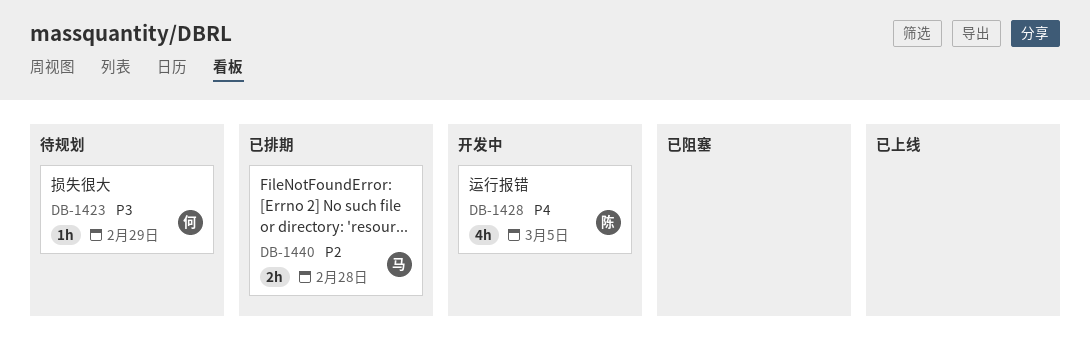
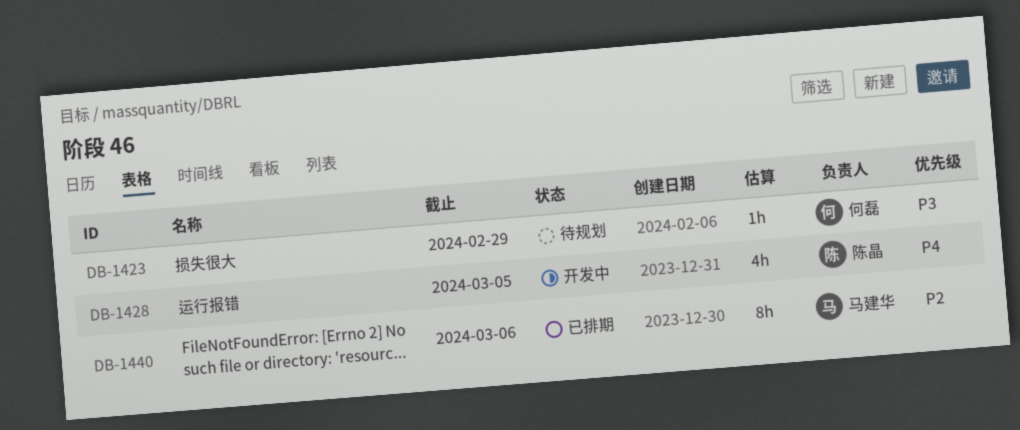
DB-1440, estimate: 2h -> 8h
DB-1440, due: Feb 28 -> Mar 6

